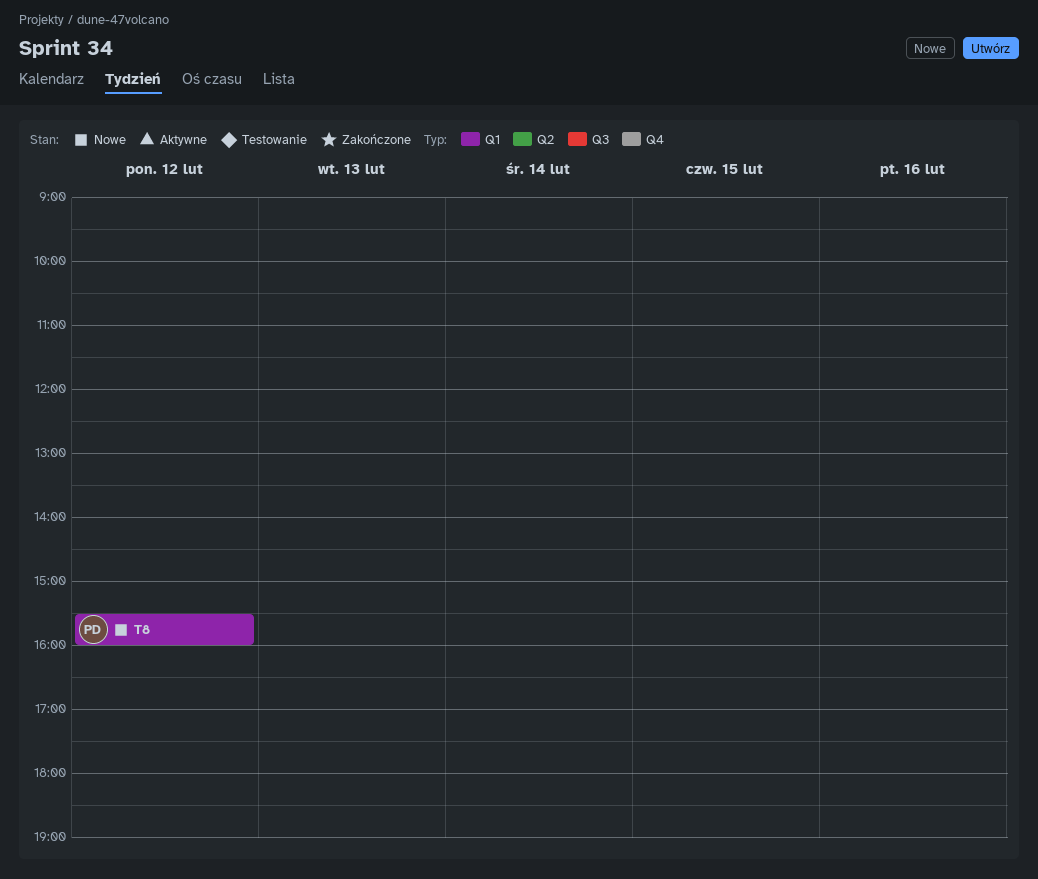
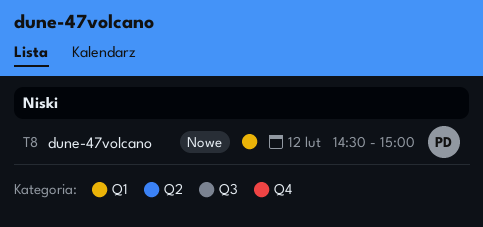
T8, begins: 15:30 -> 14:30
T8, ends: 16:00 -> 15:00

